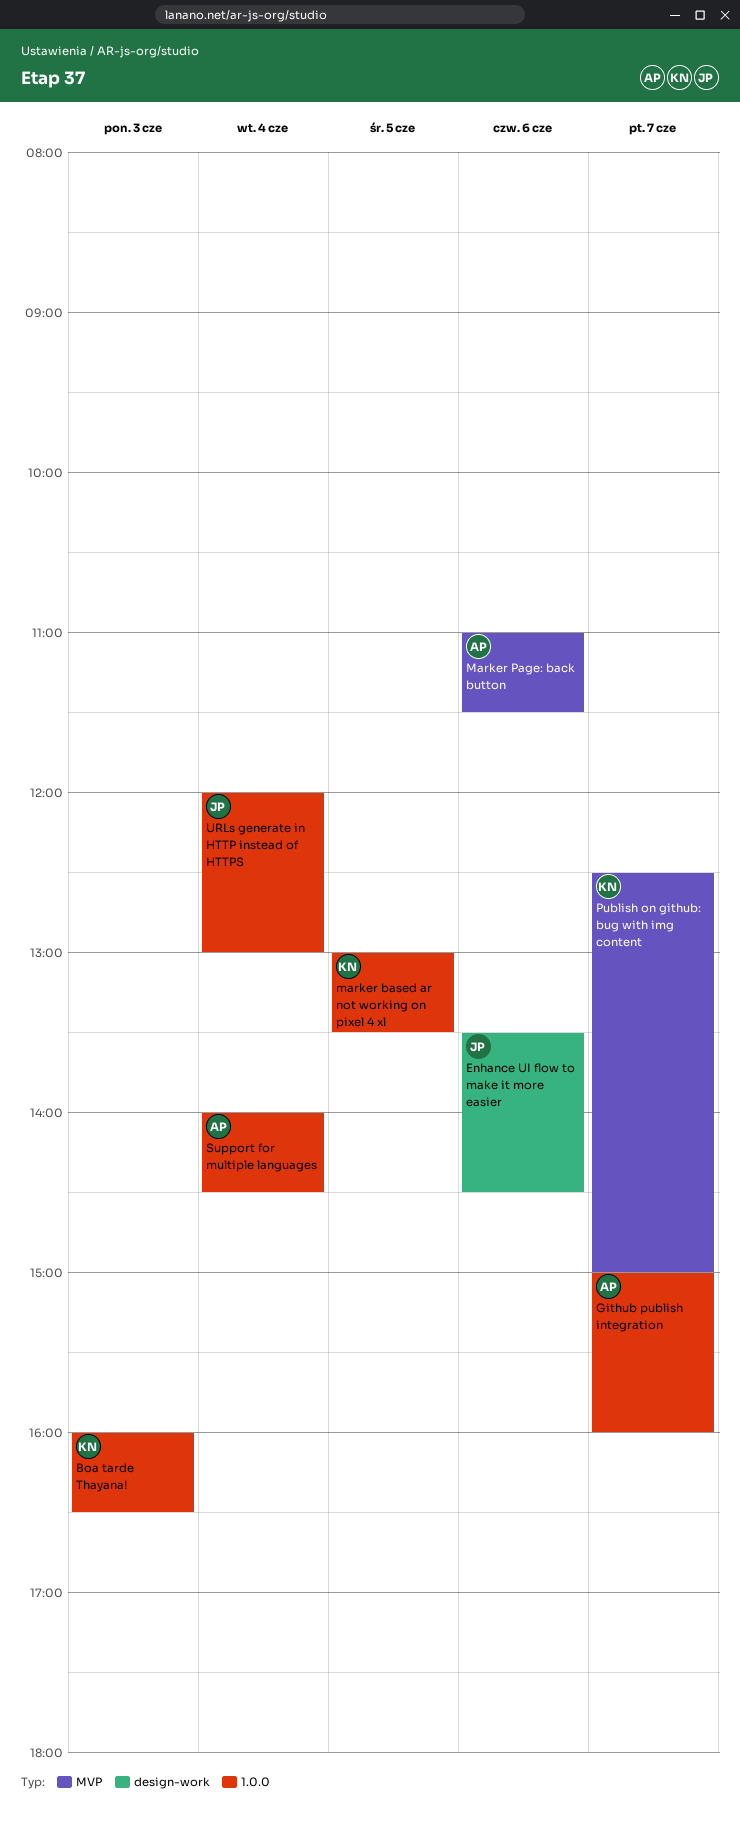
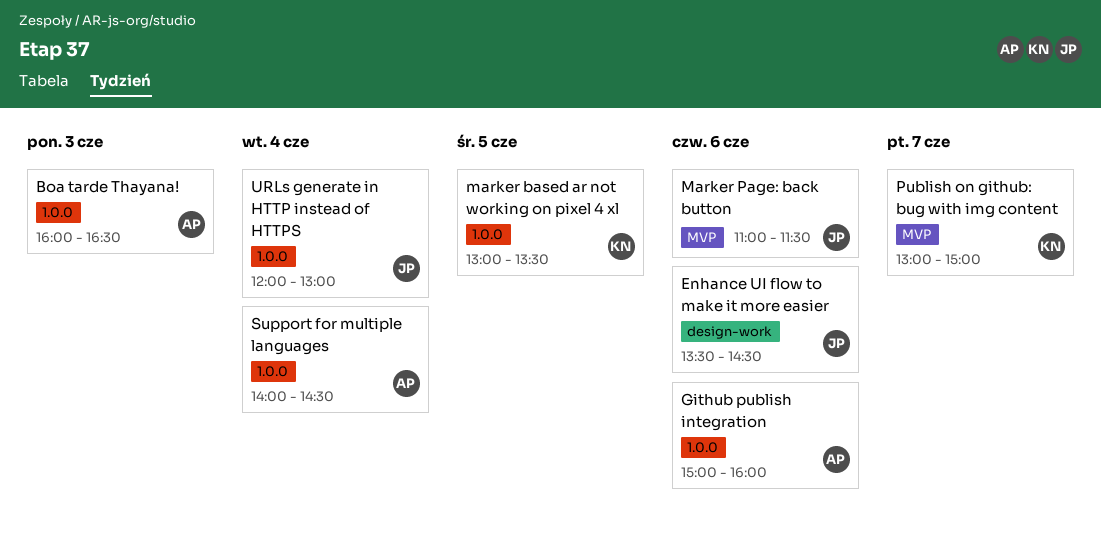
Boa tarde Thayana!, owner: KN -> AP
Github publish integration, day: Jun 7 -> Jun 6
Marker Page: back button, owner: AP -> JP
Publish on github: bug with img content, begins: 12:30 -> 13:00

